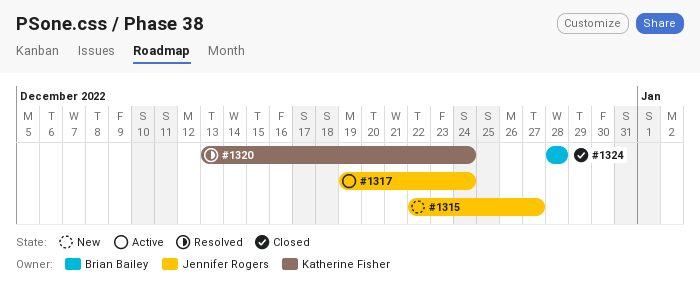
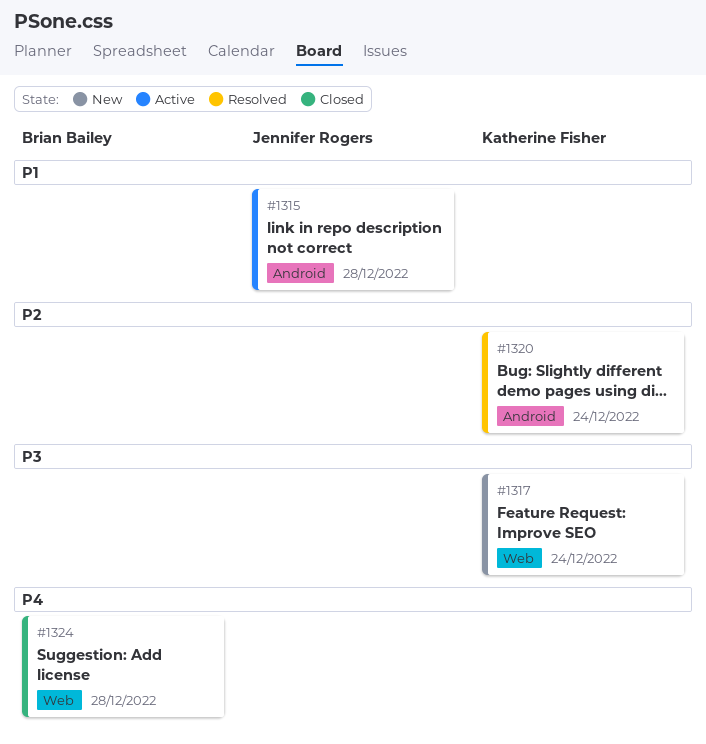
#1315, status: New -> Active
#1315, due: Dec 27 -> Dec 28
#1317, status: Active -> New
#1317, owner: Jennifer Rogers -> Katherine Fisher

